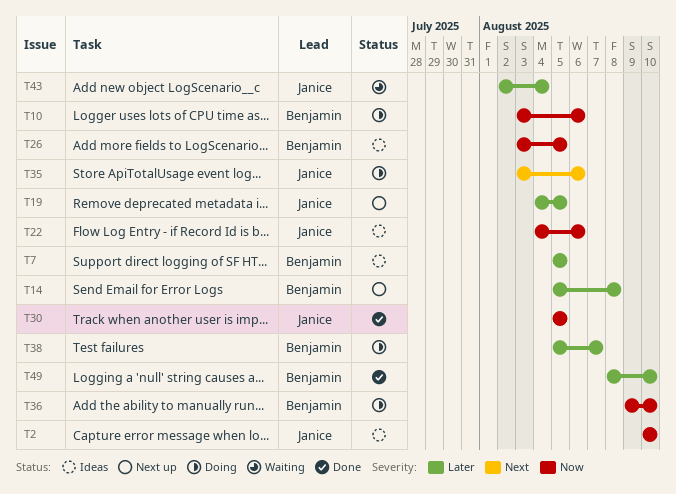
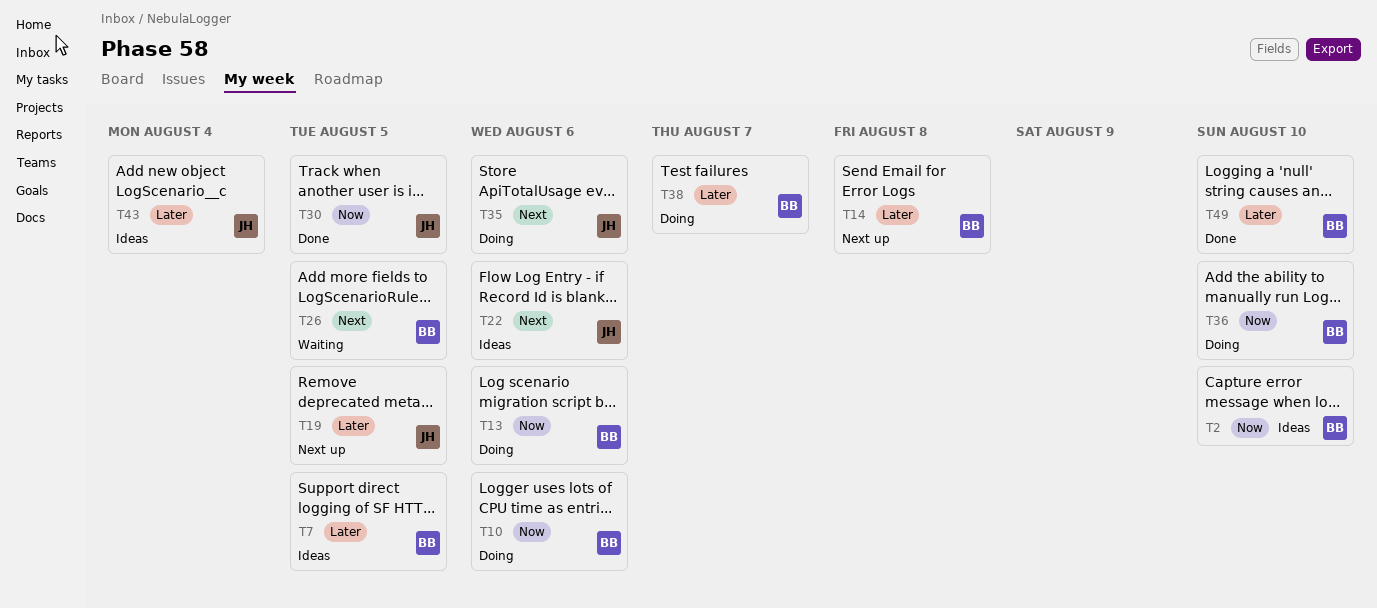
T2, owner: Janice -> Benjamin
T13: none -> present
T22, priority: Now -> Next
T26, status: Ideas -> Waiting
T26, priority: Now -> Next
T43, status: Waiting -> Ideas

